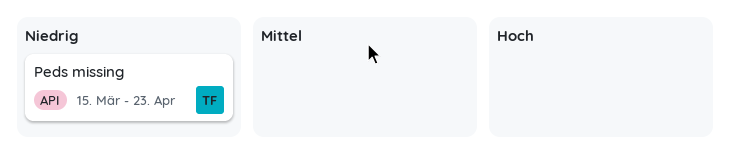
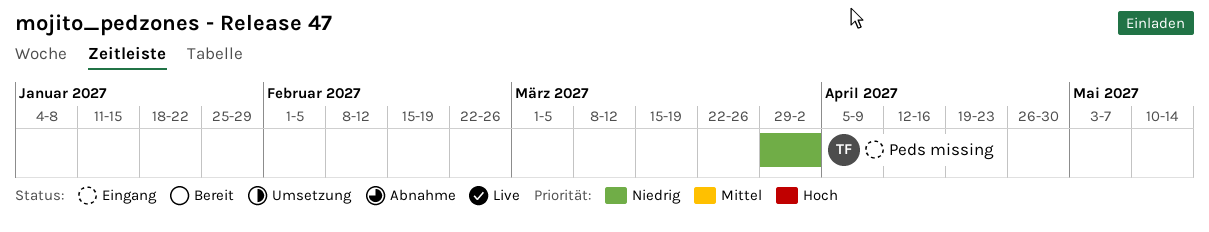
Peds missing, start: Mar 15 -> Mar 29
Peds missing, due: Apr 23 -> Apr 2

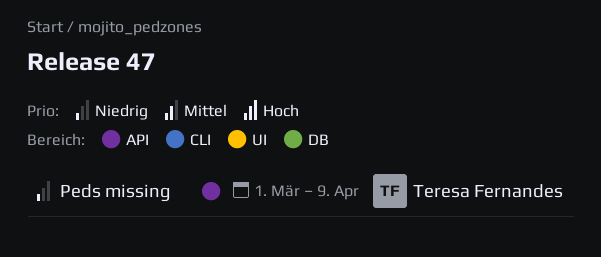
Peds missing, start: Mar 29 -> Mar 1
Peds missing, due: Apr 2 -> Apr 9

